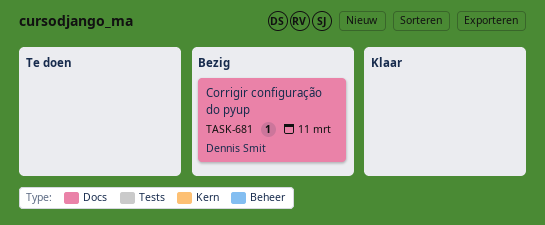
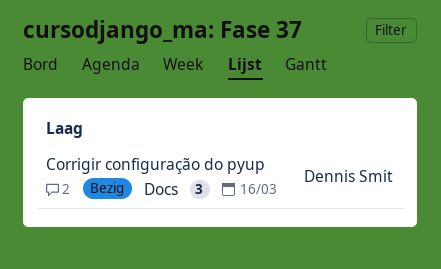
Corrigir configuração do pyup, estimate: 1 -> 3
Corrigir configuração do pyup, due: Mar 11 -> Mar 16

